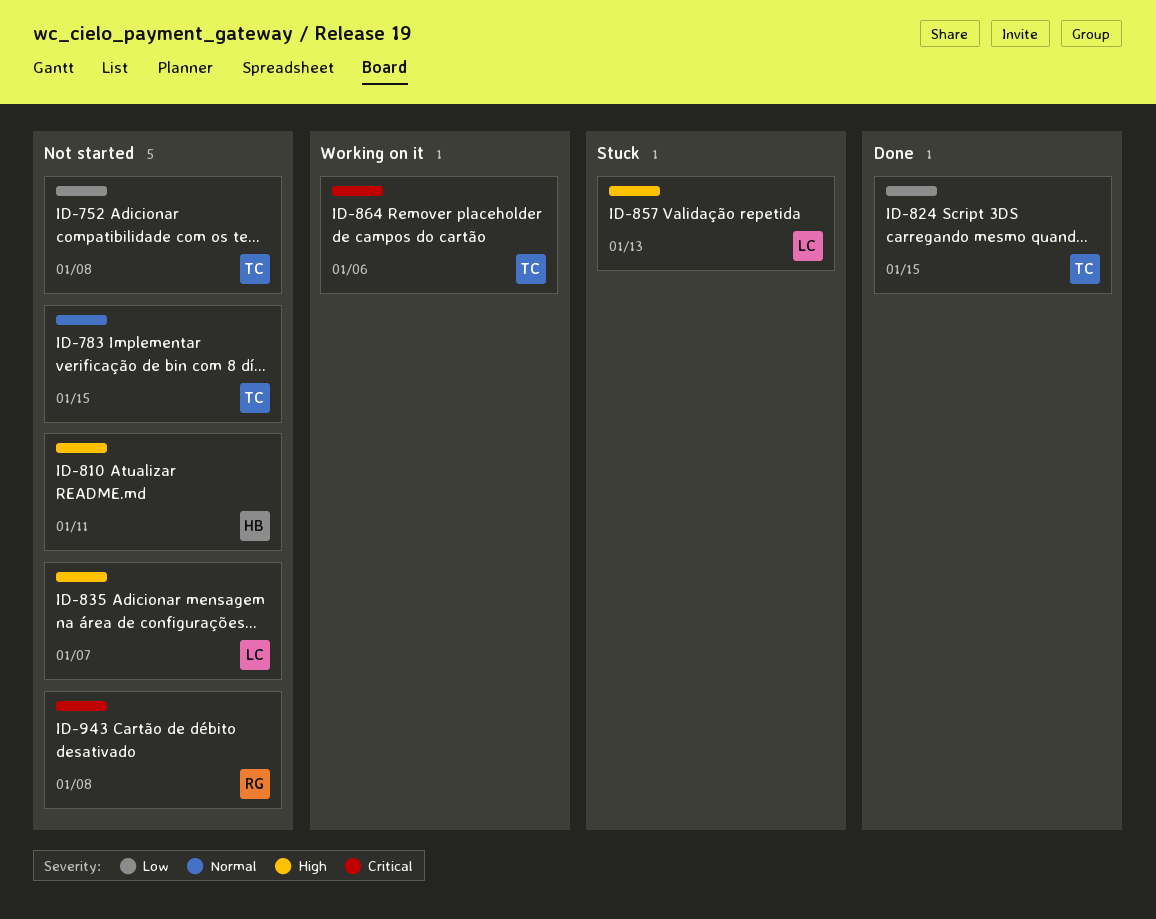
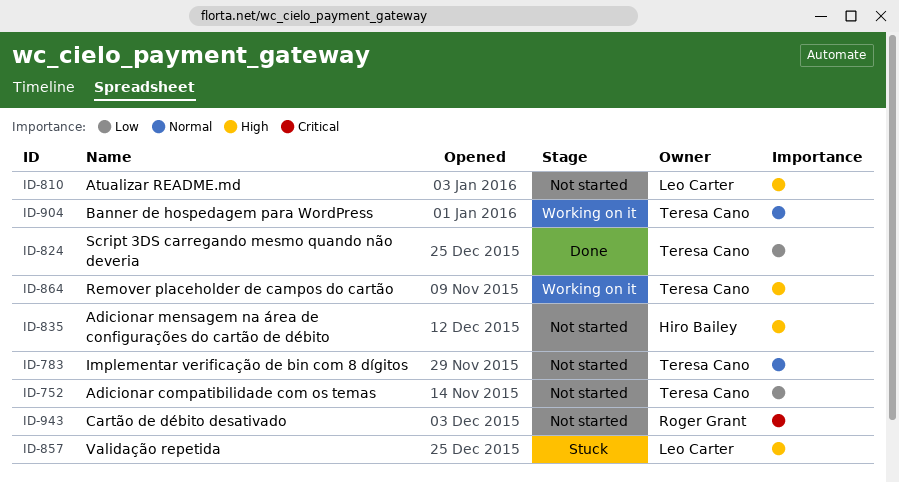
ID-810, owner: Hiro Bailey -> Leo Carter
ID-835, owner: Leo Carter -> Hiro Bailey
ID-864, priority: Critical -> High
ID-904: none -> present

